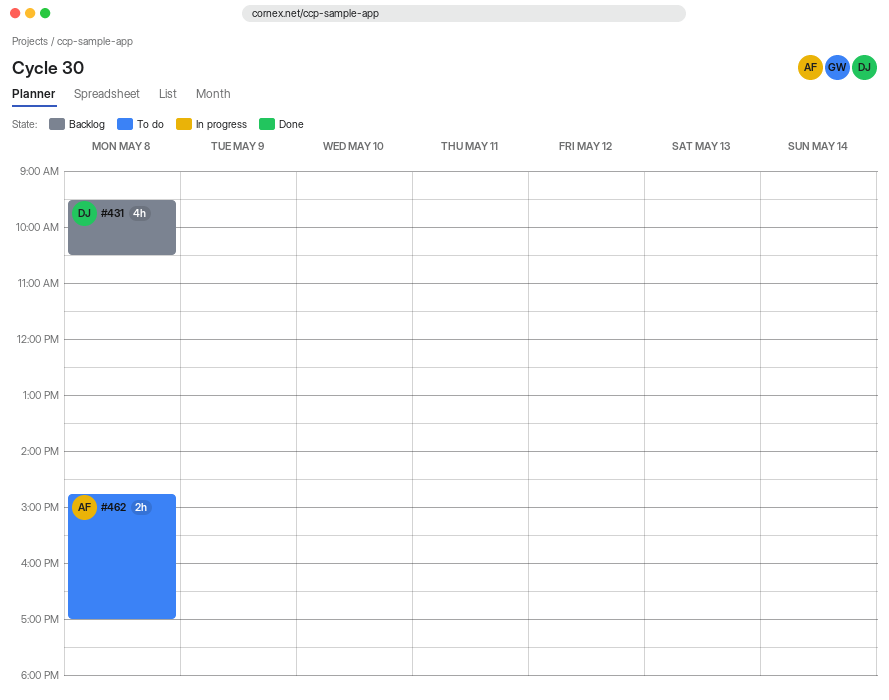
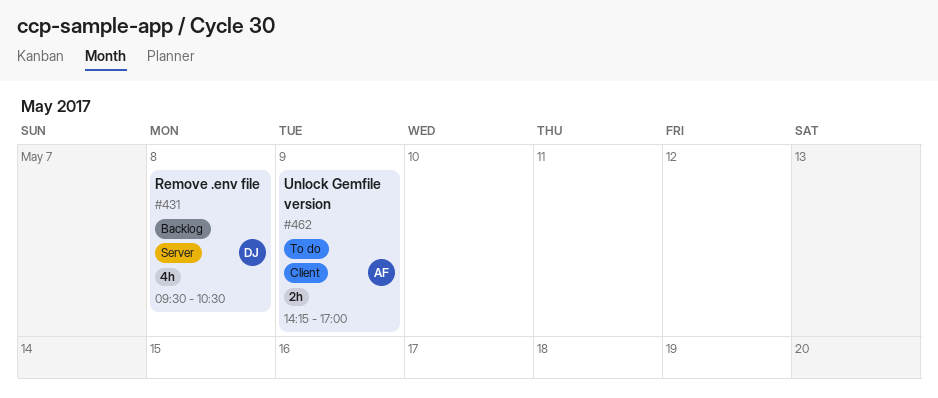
#462, day: May 8 -> May 9
#462, begins: 14:45 -> 14:15

